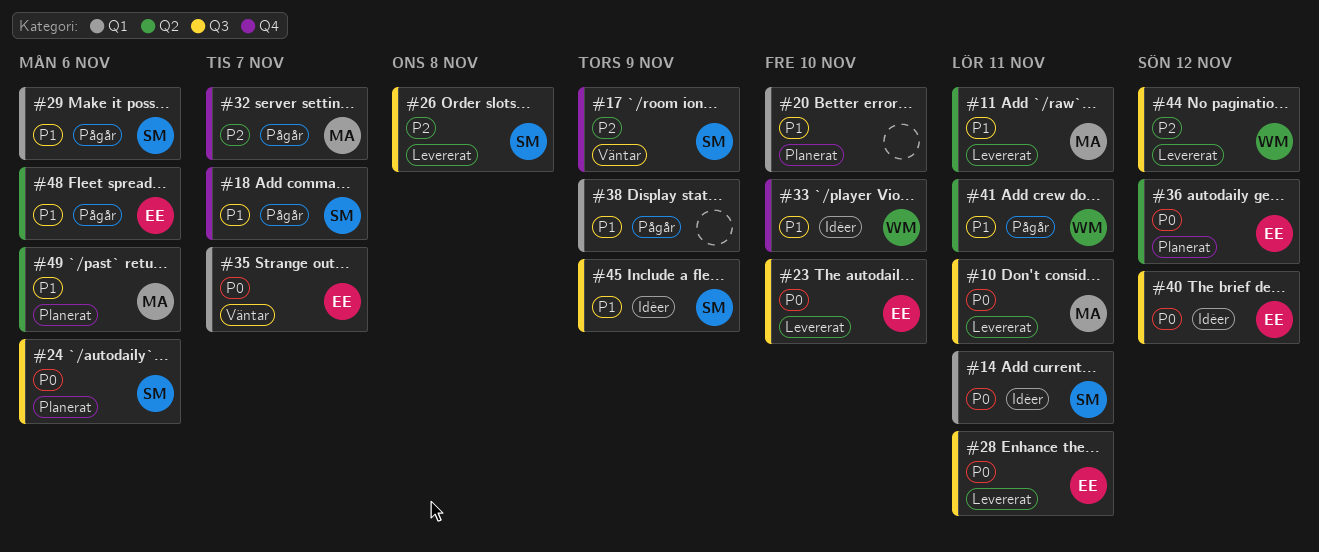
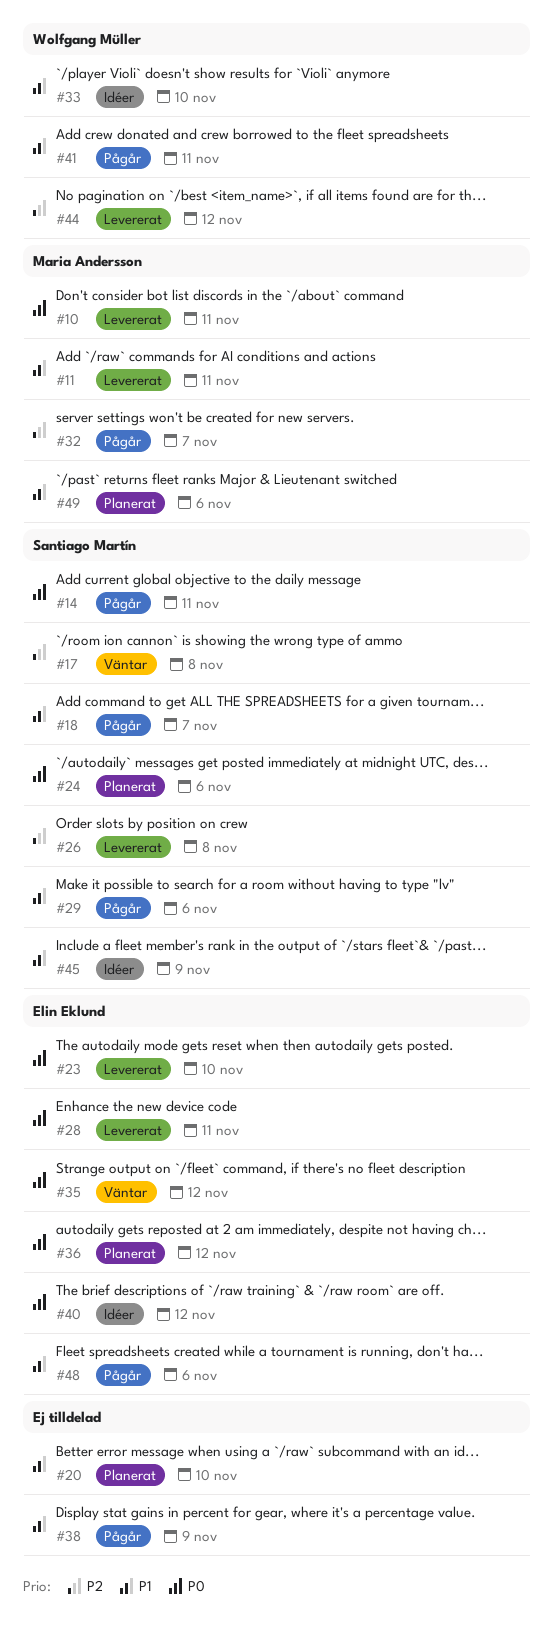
#14, status: Idéer -> Pågår
#17, due: Nov 9 -> Nov 8
#35, due: Nov 7 -> Nov 12

